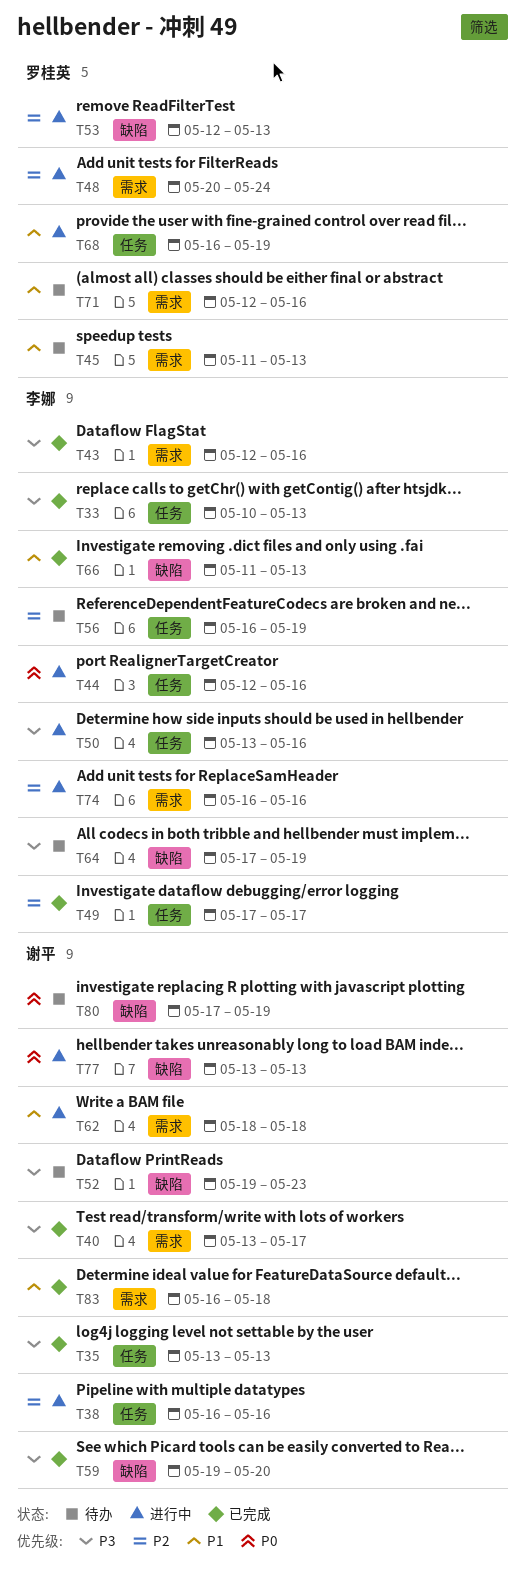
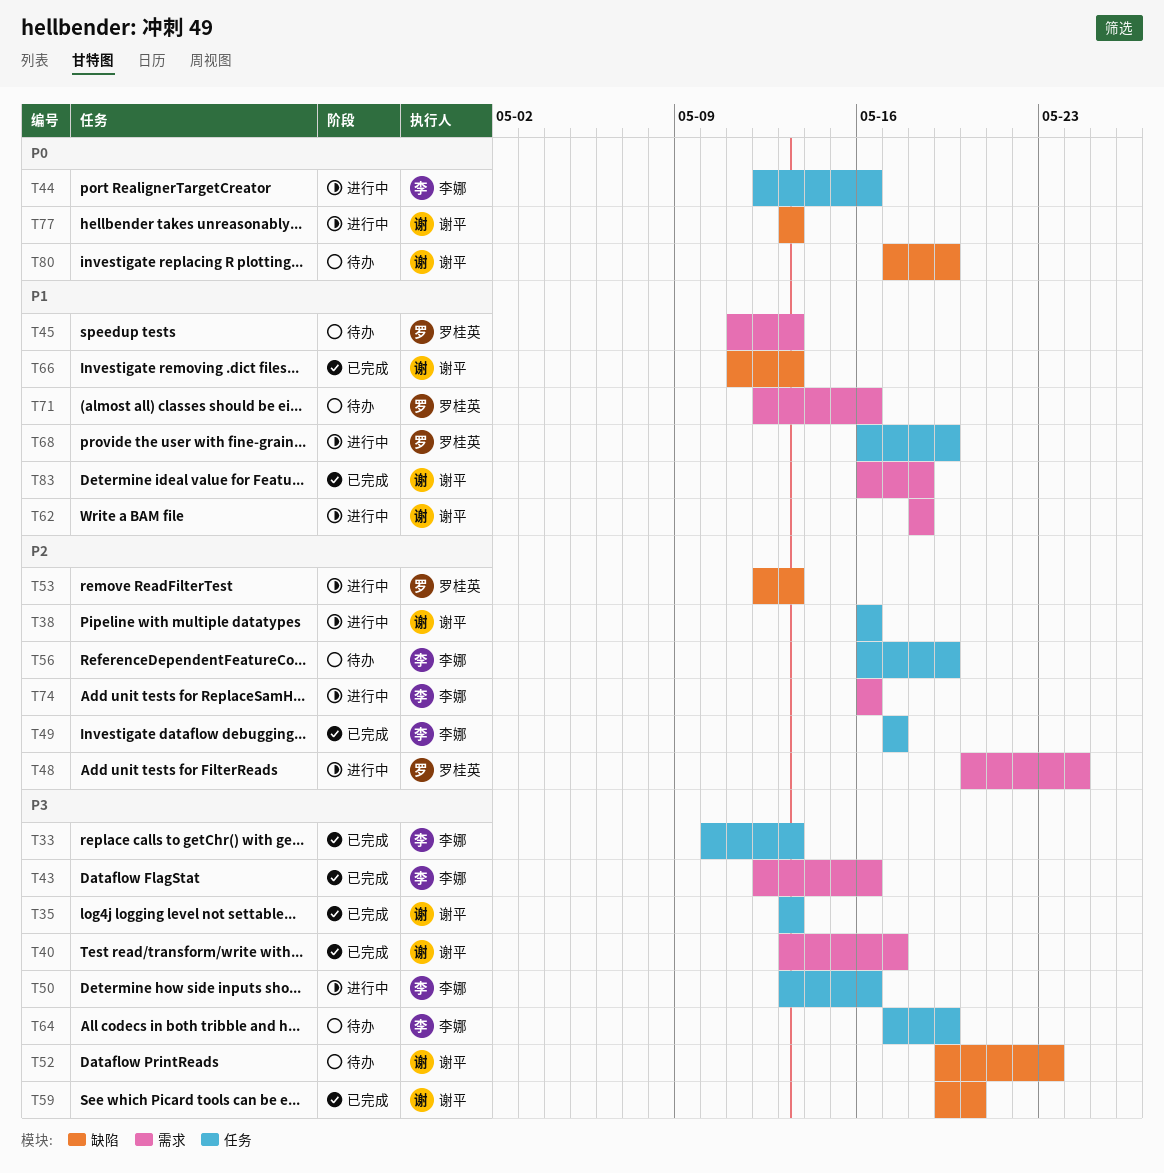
T64, label: 缺陷 -> 任务
T66, owner: 李娜 -> 谢平

